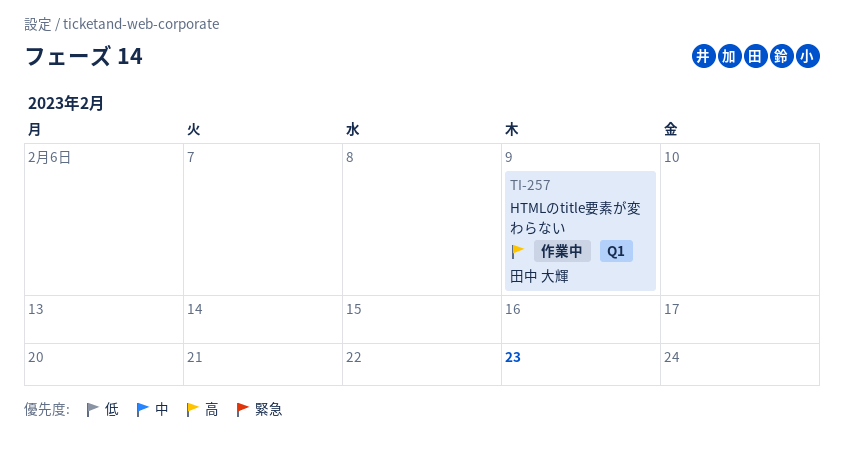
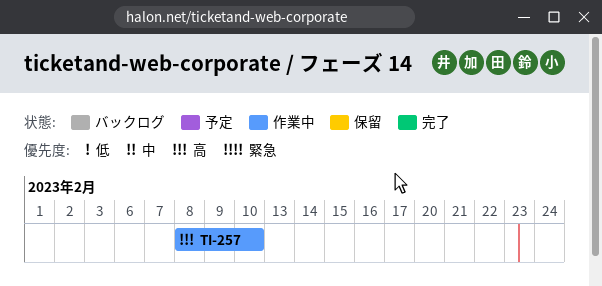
TI-257, due: Feb 9 -> Feb 10

